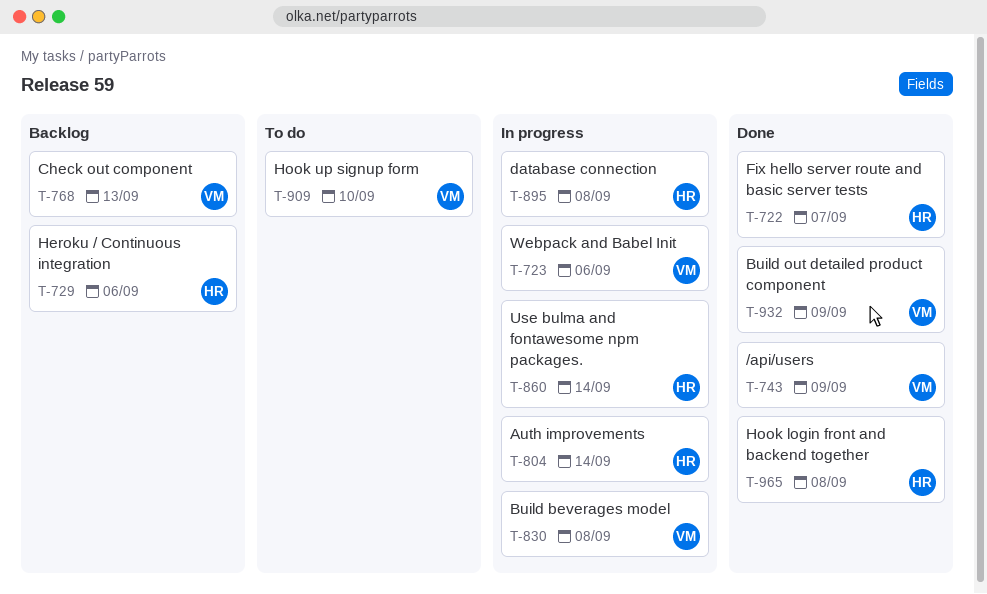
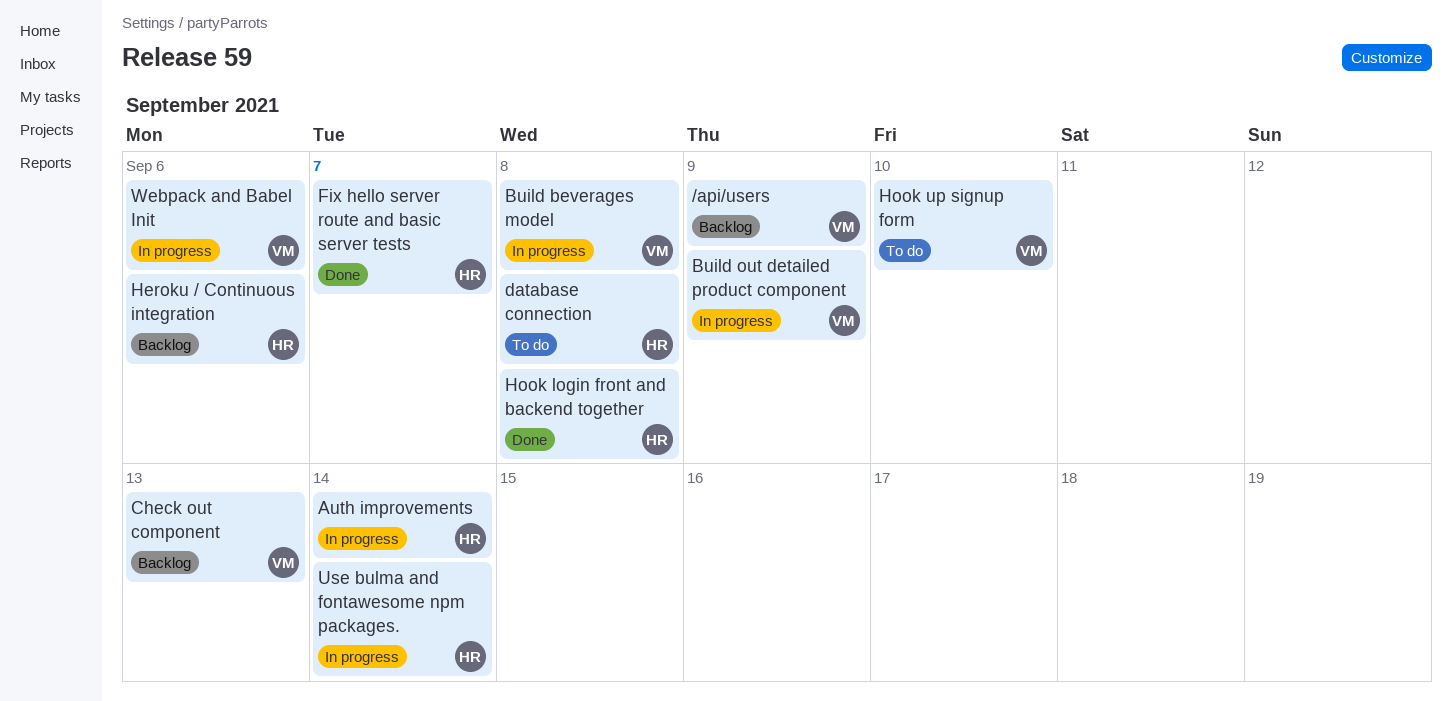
/api/users, status: Done -> Backlog
Build out detailed product component, status: Done -> In progress
database connection, status: In progress -> To do

